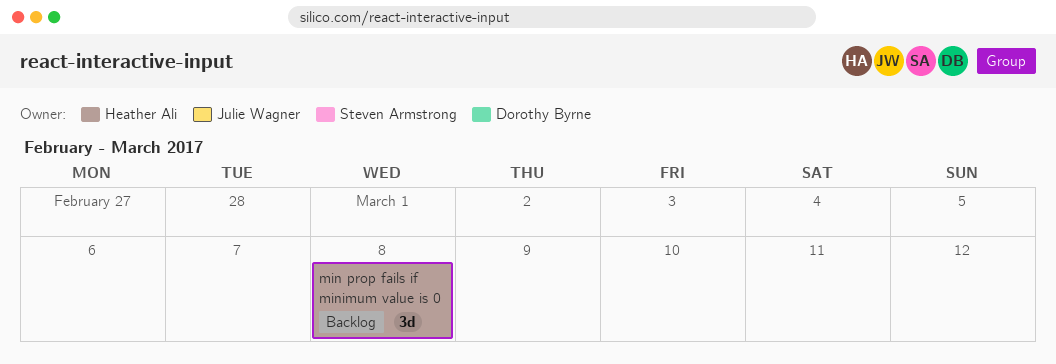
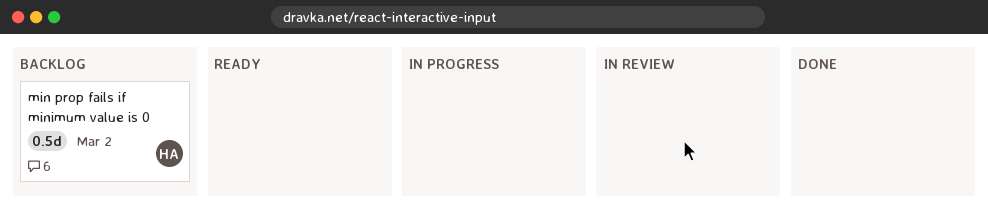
min prop fails if minimum value is 0, estimate: 3d -> 0.5d
min prop fails if minimum value is 0, due: Mar 8 -> Mar 2

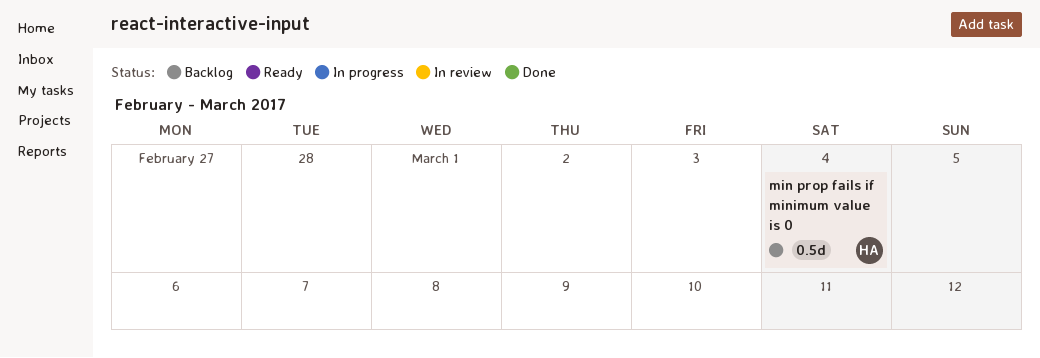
min prop fails if minimum value is 0, due: Mar 2 -> Mar 4

